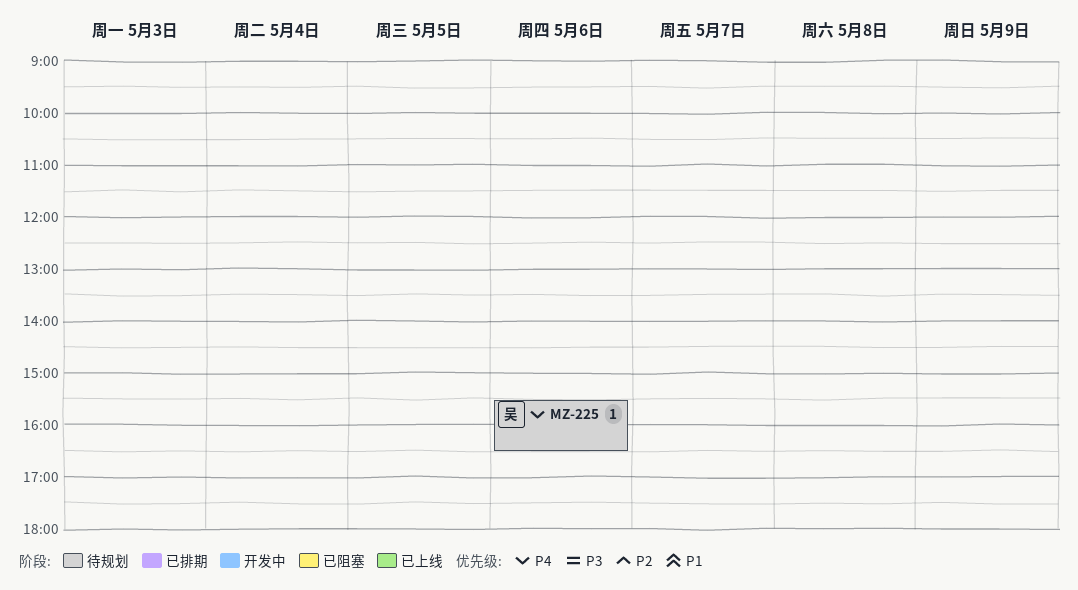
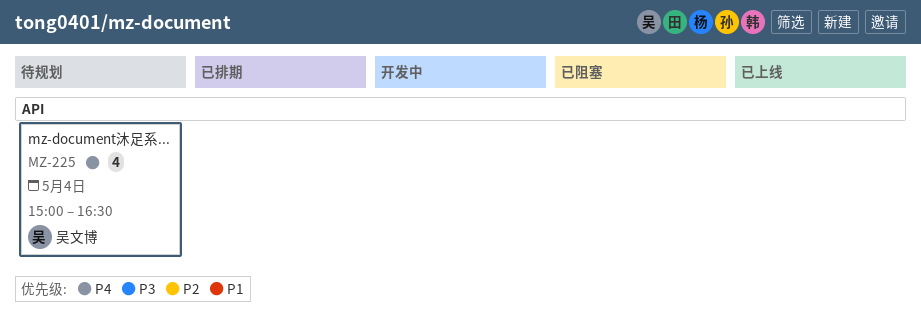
MZ-225, estimate: 1 -> 4
MZ-225, day: May 6 -> May 4
MZ-225, begins: 15:30 -> 15:00

